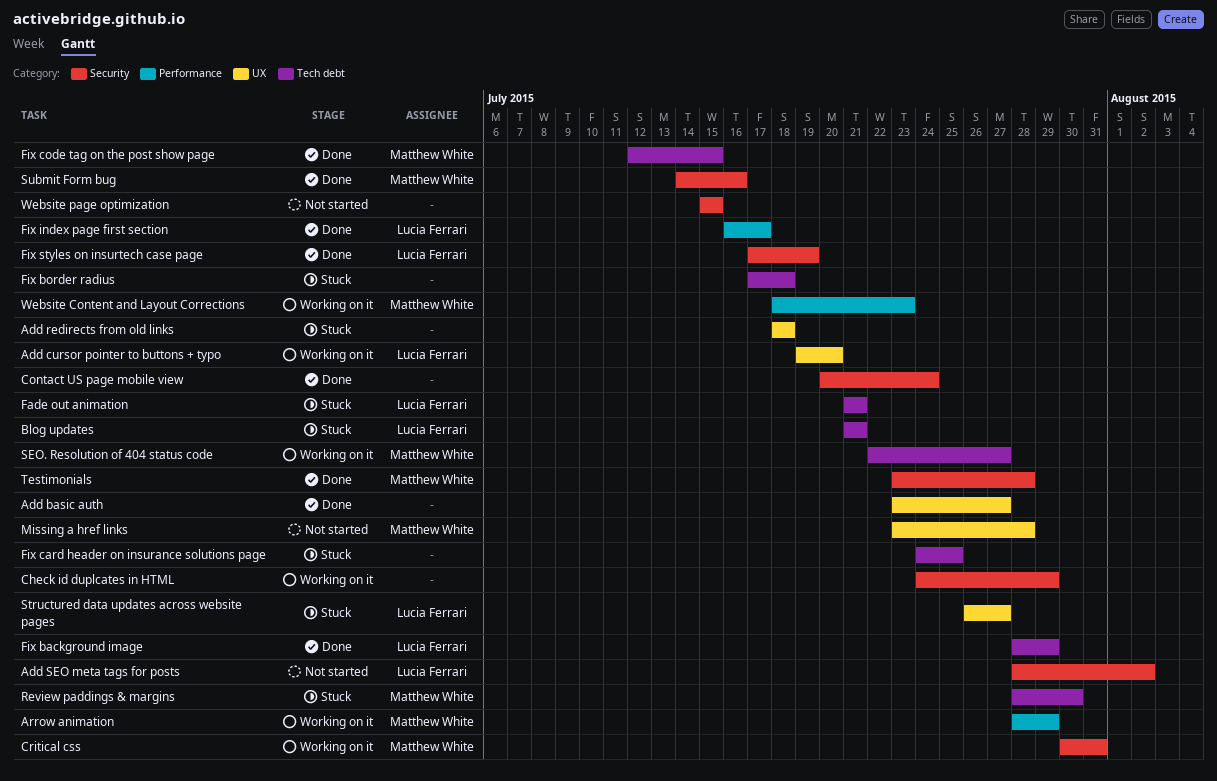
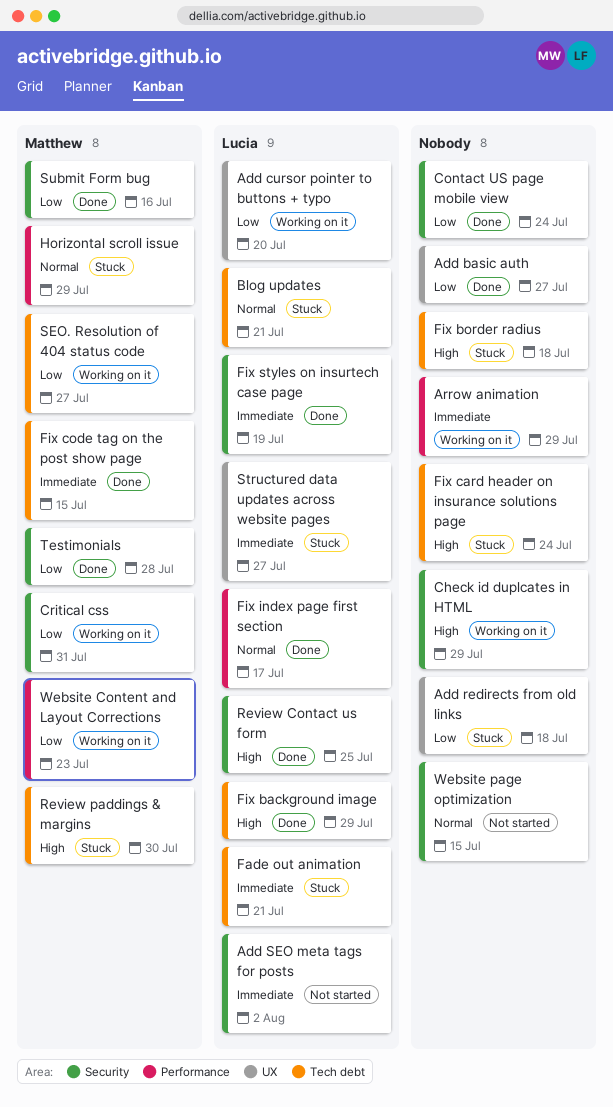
Arrow animation, owner: Matthew White -> none
Fix card header on insurance solutions page, due: Jul 25 -> Jul 24
Horizontal scroll issue: none -> present
Missing a href links: present -> none
Review Contact us form: none -> present

